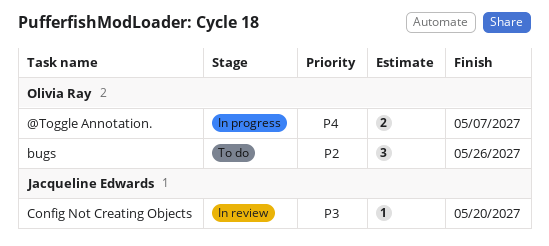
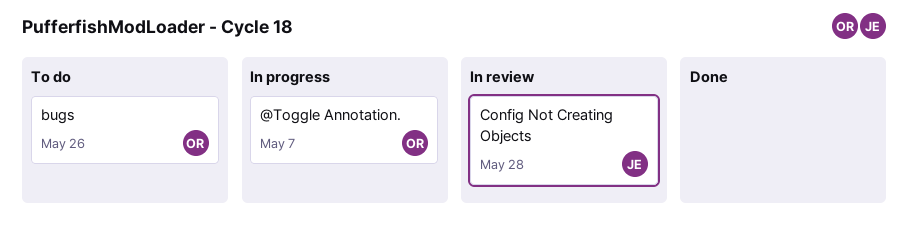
Config Not Creating Objects, due: May 20 -> May 28

